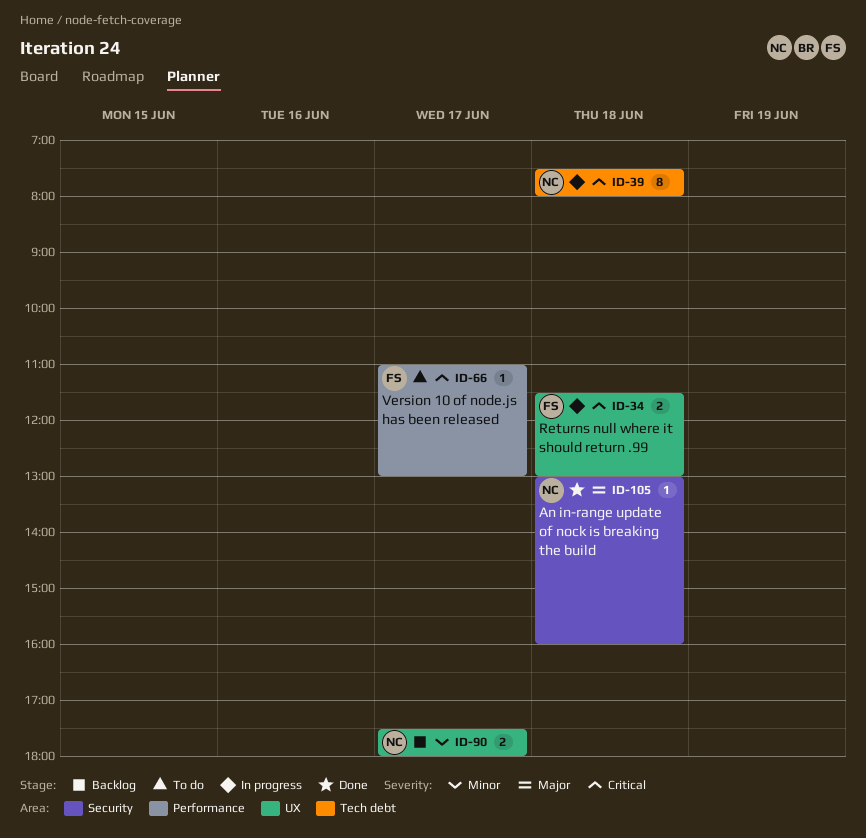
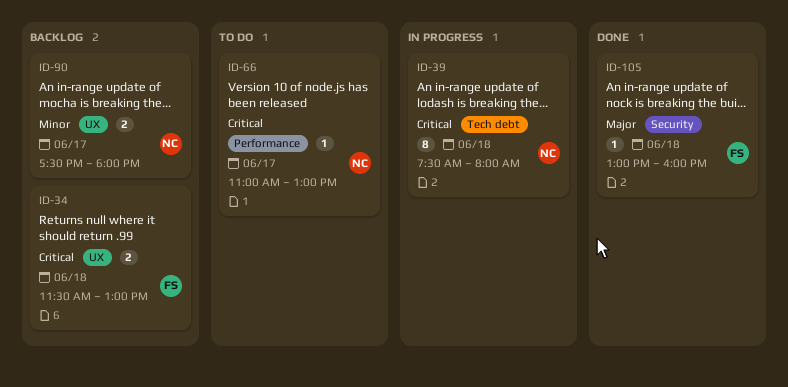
ID-34, status: In progress -> Backlog
ID-66, owner: FS -> NC
ID-105, owner: NC -> FS

